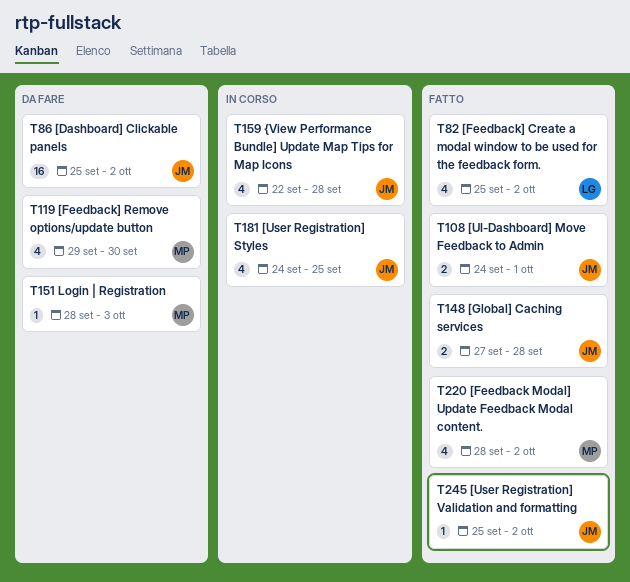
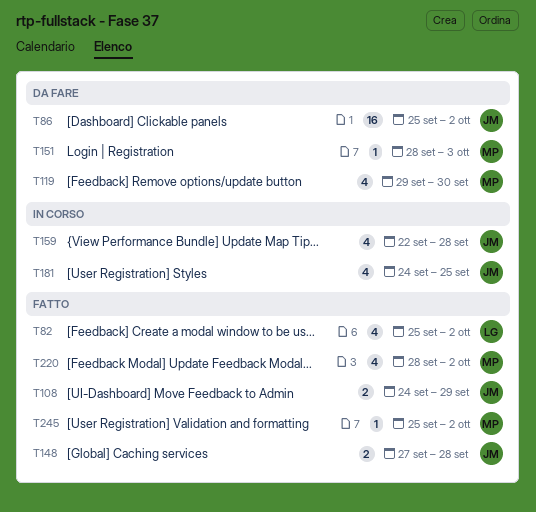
T108, due: Oct 1 -> Sep 29
T245, owner: JM -> MP

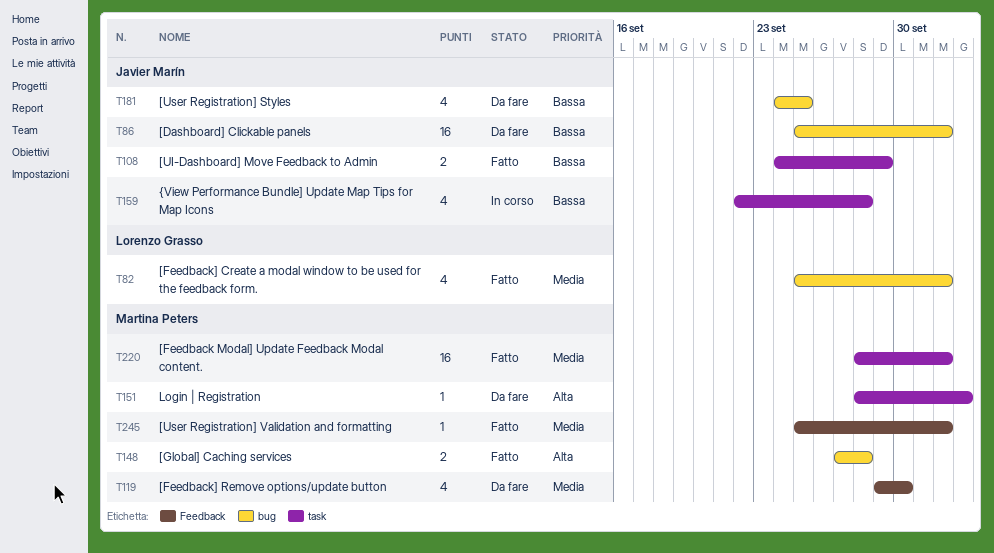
T148, owner: Javier Marín -> Martina Peters
T181, status: In corso -> Da fare
T220, estimate: 4 -> 16

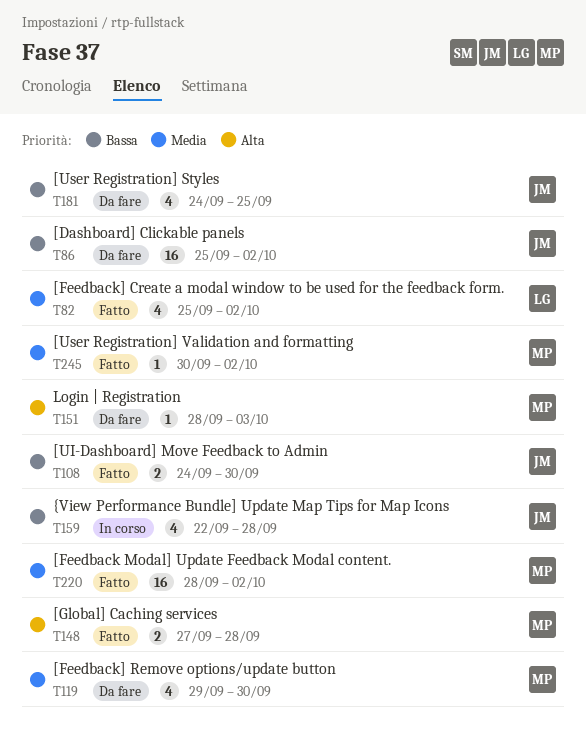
T108, due: Sep 29 -> Sep 30
T245, start: Sep 25 -> Sep 30

